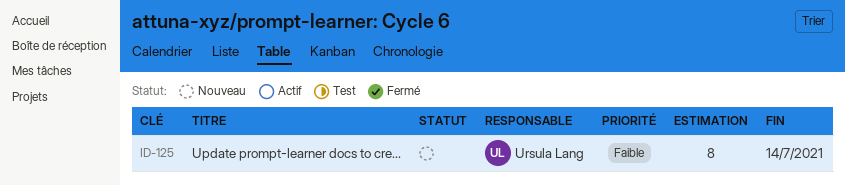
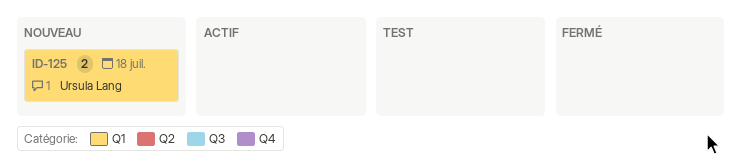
ID-125, estimate: 8 -> 2
ID-125, due: Jul 14 -> Jul 18

